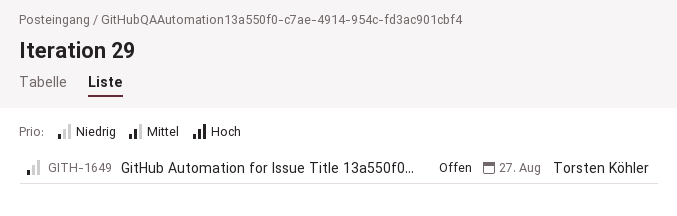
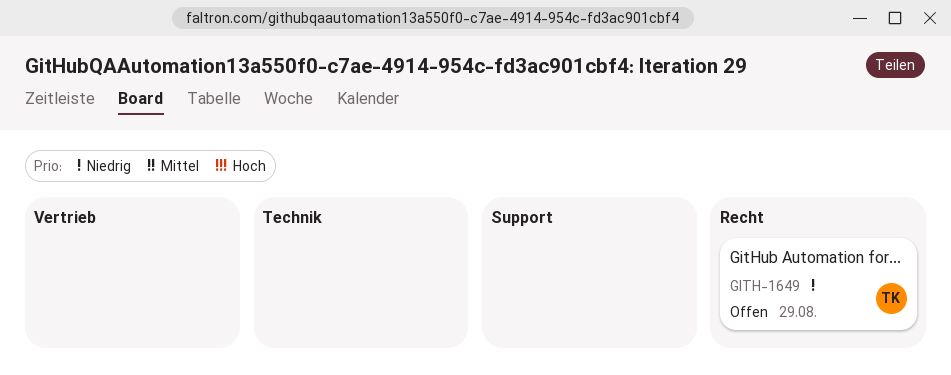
GITH-1649, due: Aug 27 -> Aug 29

